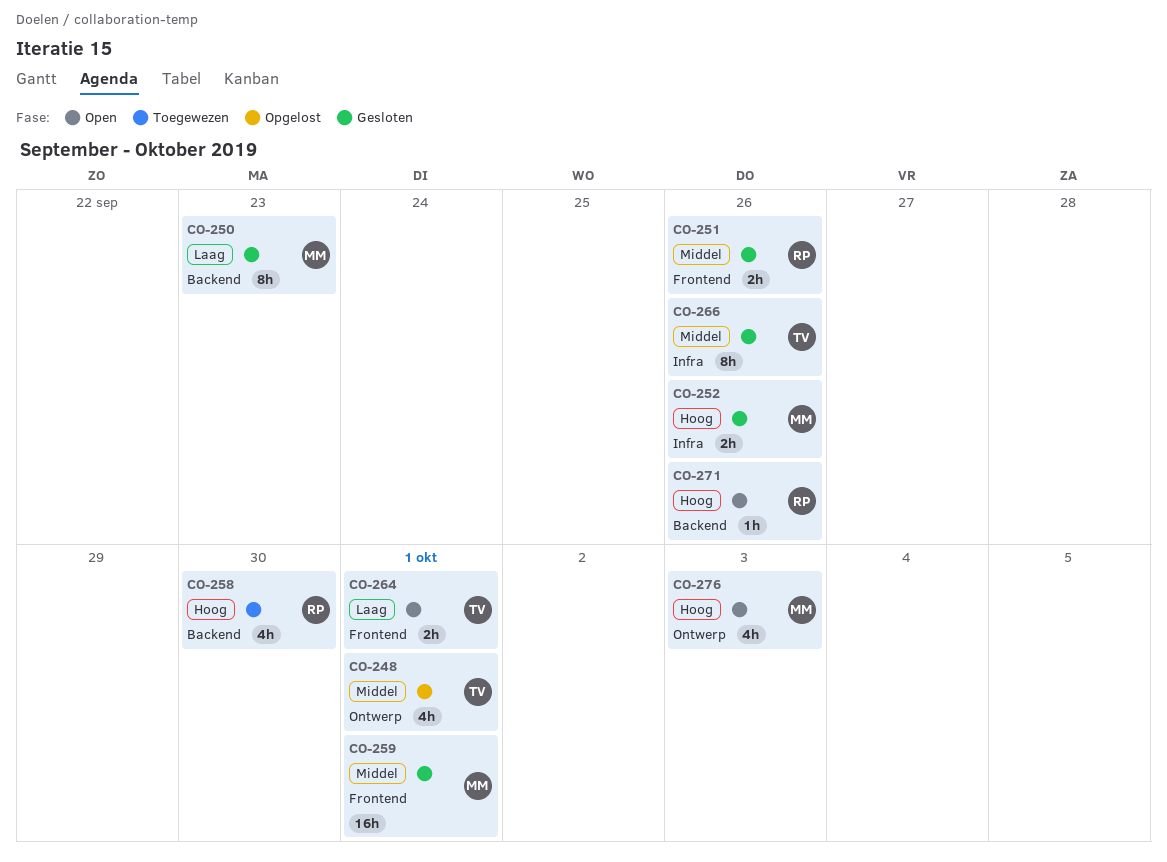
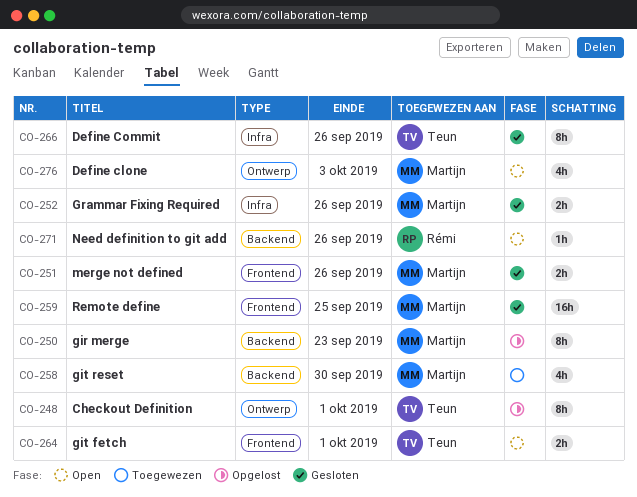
CO-248, estimate: 4h -> 8h
CO-250, status: Gesloten -> Opgelost
CO-251, owner: Rémi -> Martijn
CO-258, owner: Rémi -> Martijn
CO-259, due: Oct 1 -> Sep 25

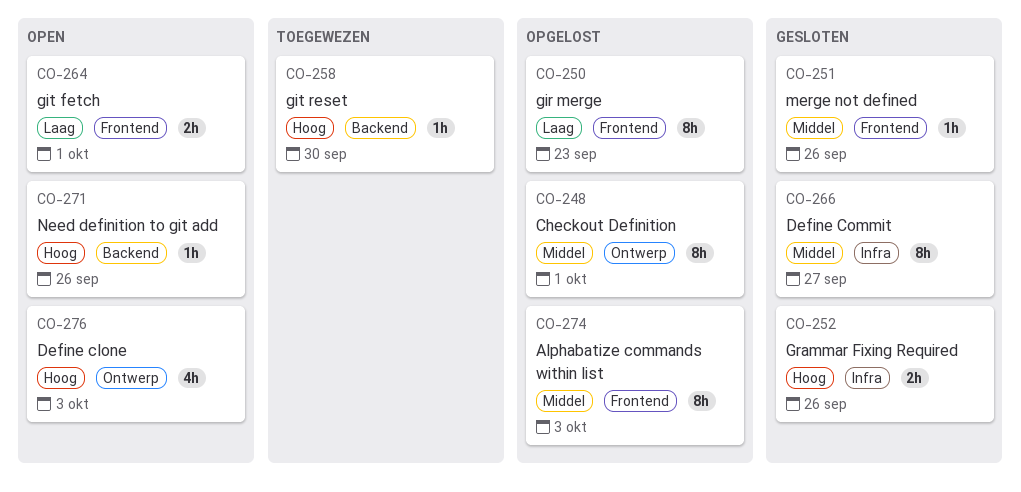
CO-250, label: Backend -> Frontend
CO-251, estimate: 2h -> 1h
CO-258, estimate: 4h -> 1h
CO-259: present -> none
CO-266, due: Sep 26 -> Sep 27
CO-274: none -> present

